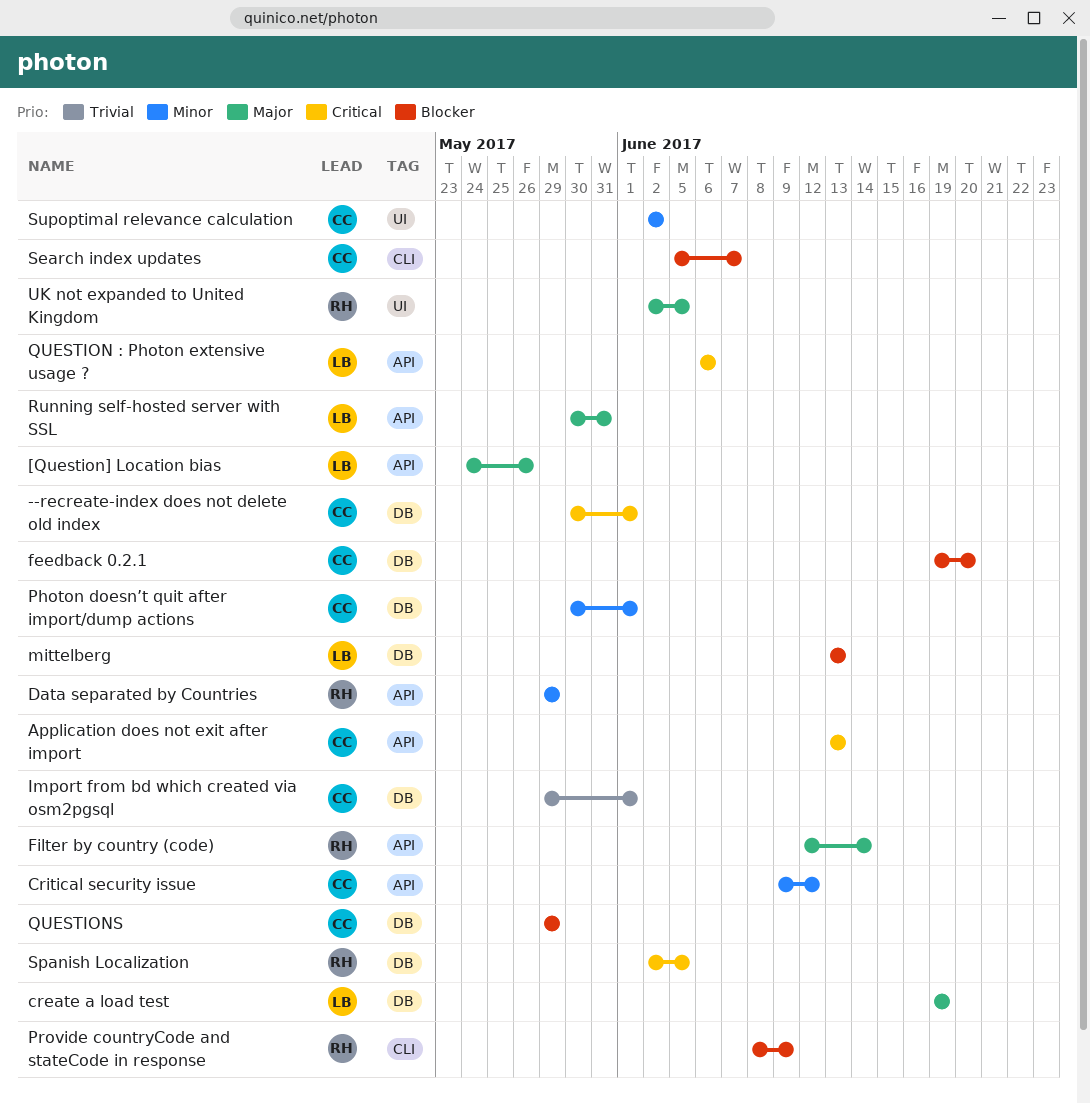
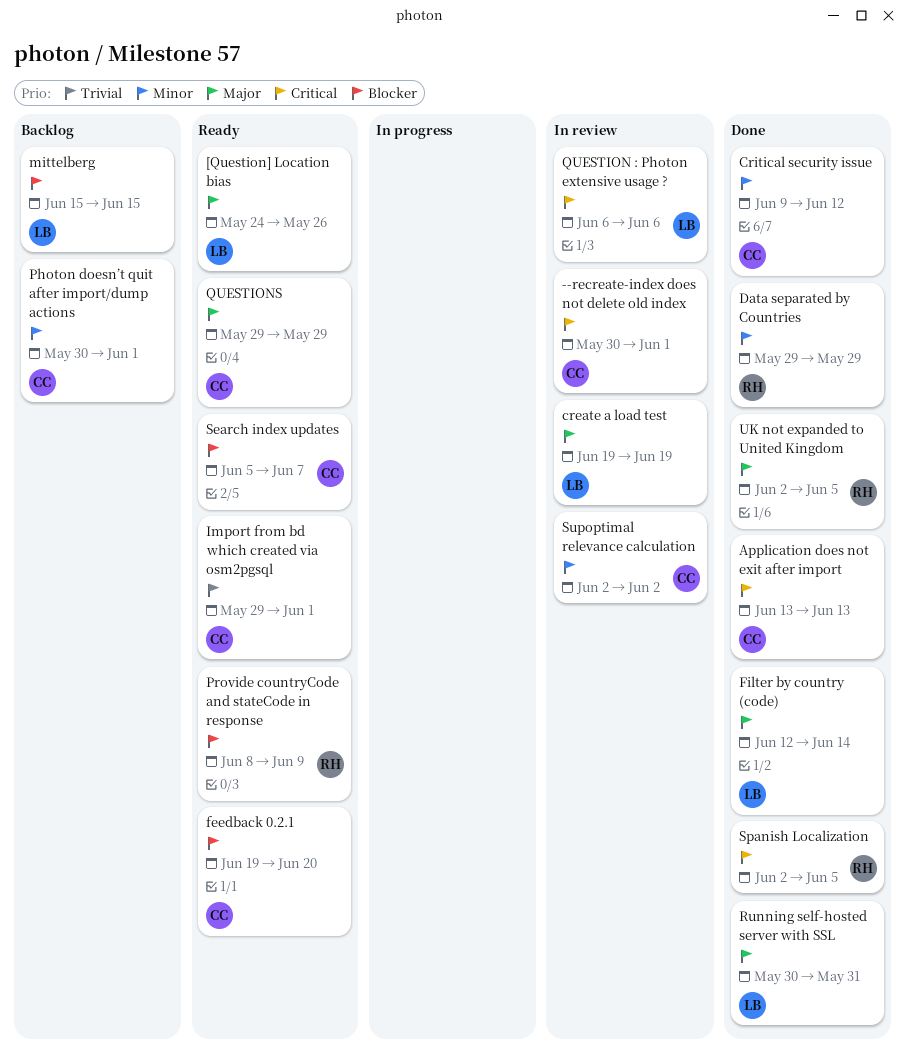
Filter by country (code), owner: RH -> LB
mittelberg, start: Jun 13 -> Jun 15
mittelberg, due: Jun 13 -> Jun 15
QUESTIONS, priority: Blocker -> Major

